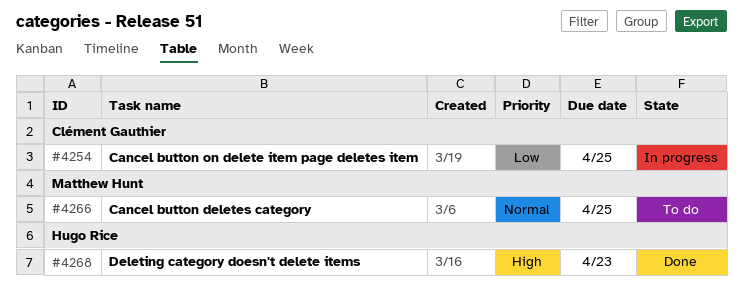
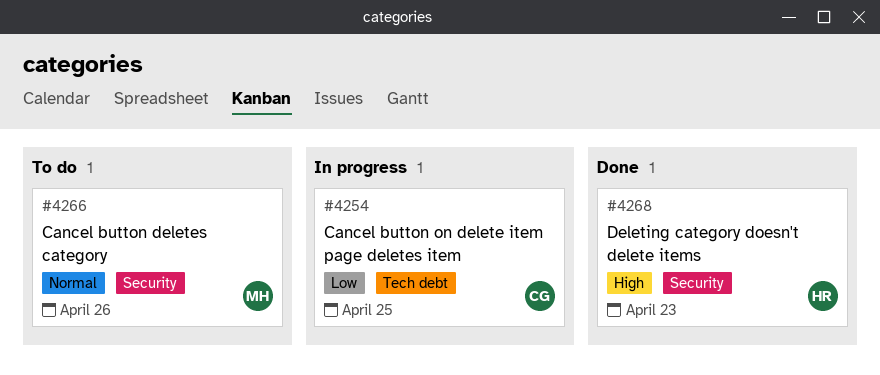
#4266, due: Apr 25 -> Apr 26

